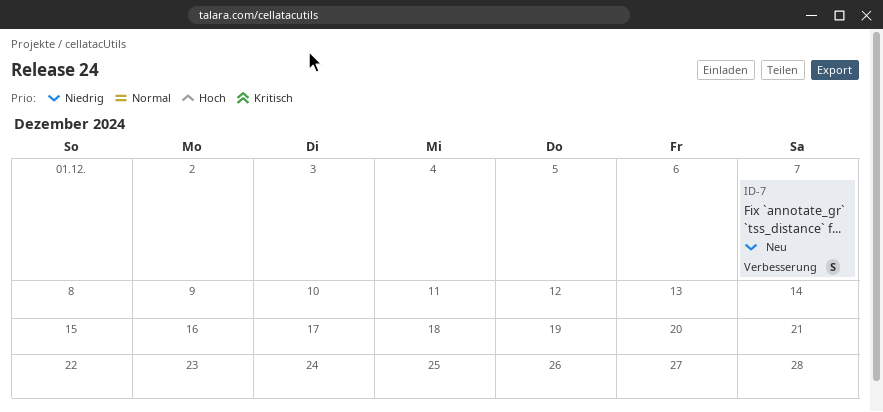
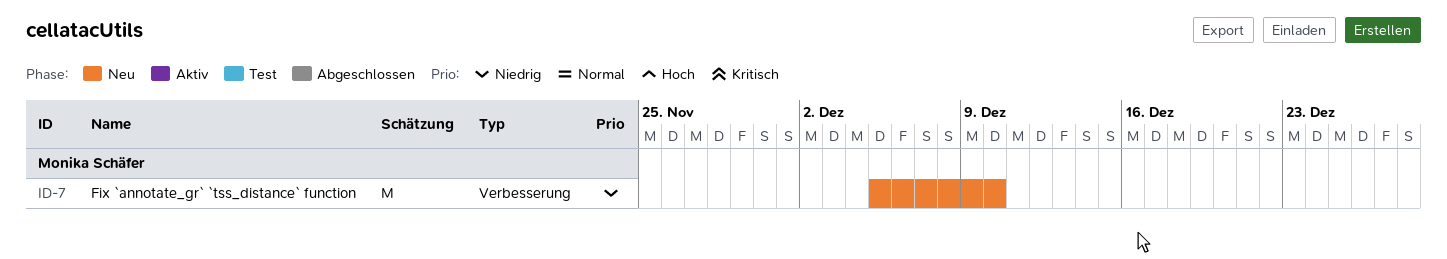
ID-7, estimate: S -> M
ID-7, due: Dec 7 -> Dec 10

